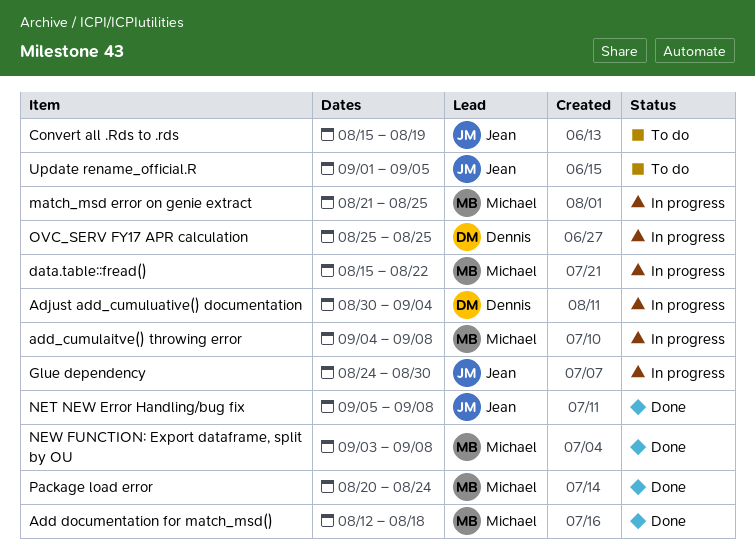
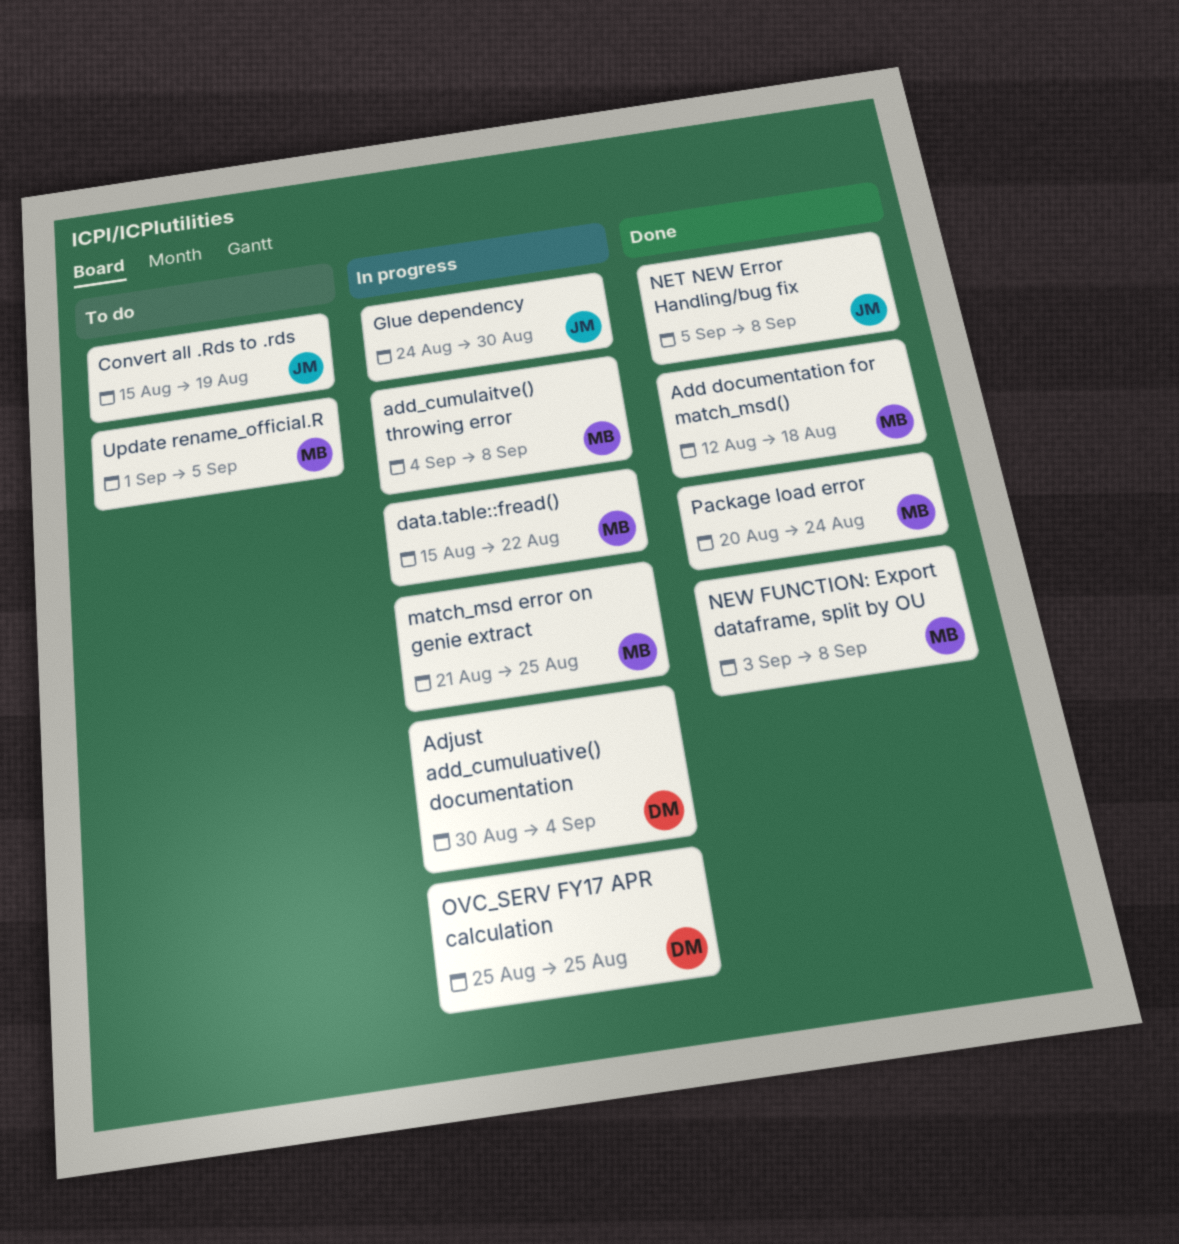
Update rename_official.R, owner: Jean -> Michael

